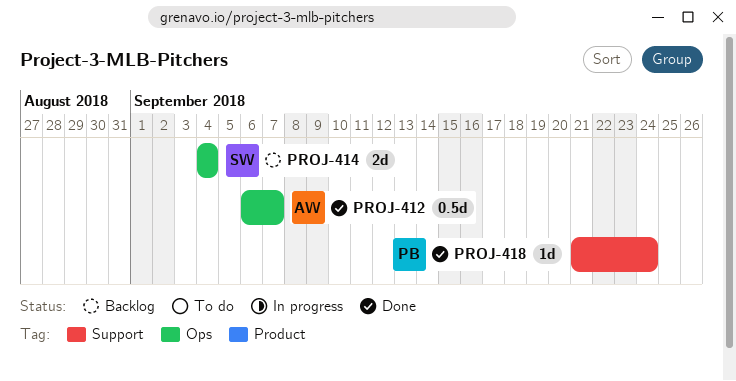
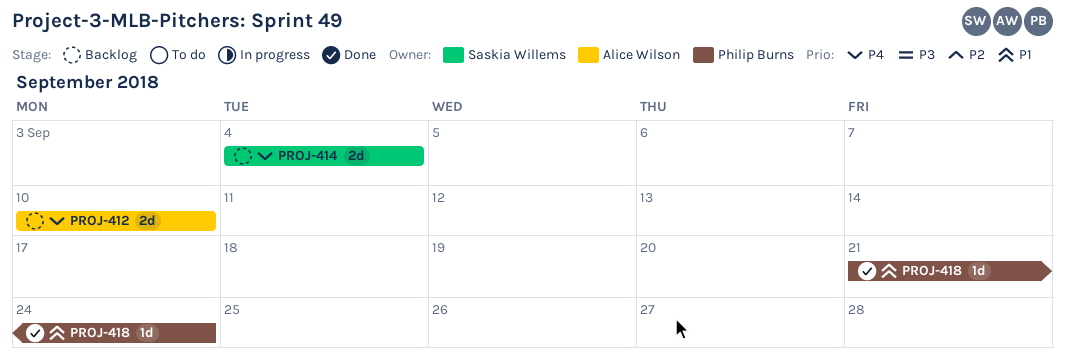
PROJ-412, status: Done -> Backlog
PROJ-412, estimate: 0.5d -> 2d
PROJ-412, start: Sep 6 -> Sep 10
PROJ-412, due: Sep 7 -> Sep 10

